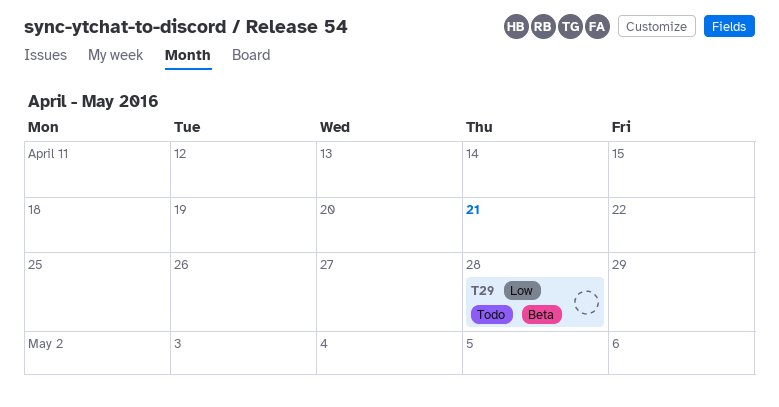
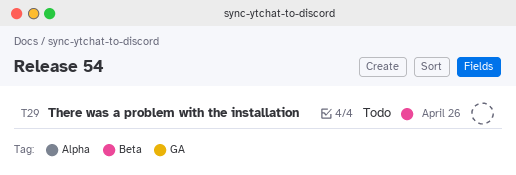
T29, due: Apr 28 -> Apr 26

